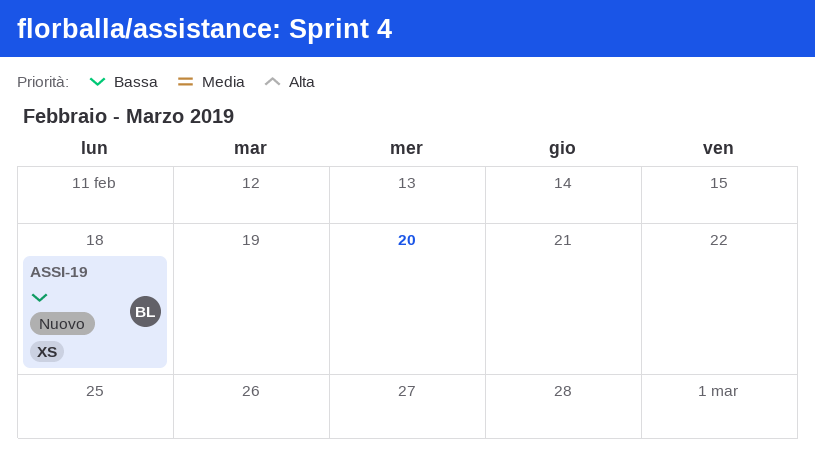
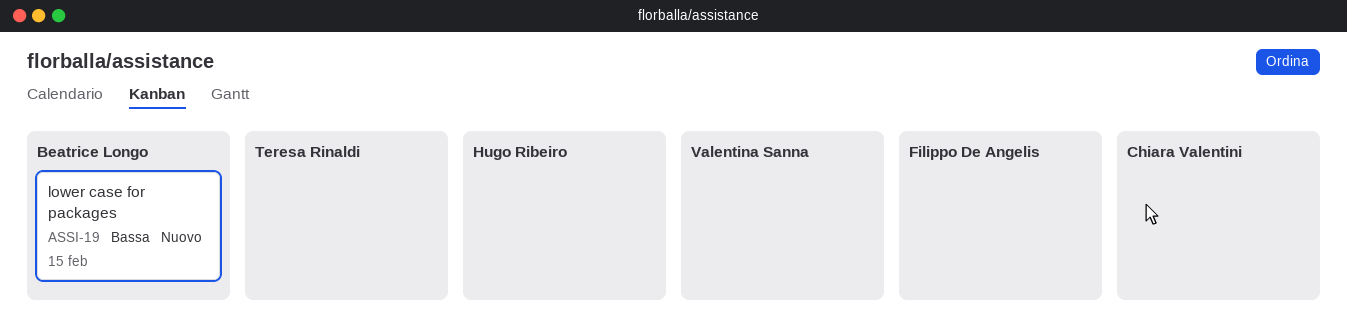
ASSI-19, due: Feb 18 -> Feb 15

